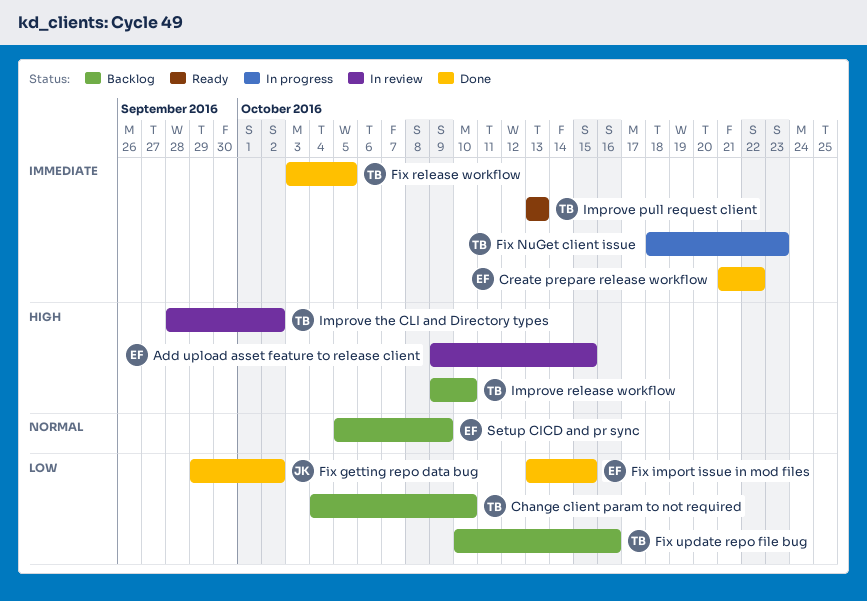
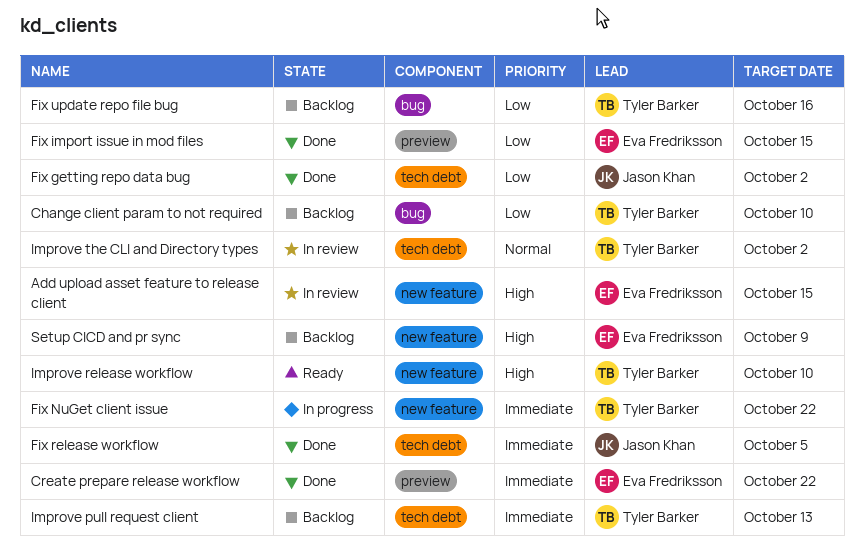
Fix NuGet client issue, due: Oct 23 -> Oct 22
Fix release workflow, owner: Tyler Barker -> Jason Khan
Improve pull request client, status: Ready -> Backlog
Improve release workflow, status: Backlog -> Ready
Improve the CLI and Directory types, priority: High -> Normal
Setup CICD and pr sync, priority: Normal -> High

